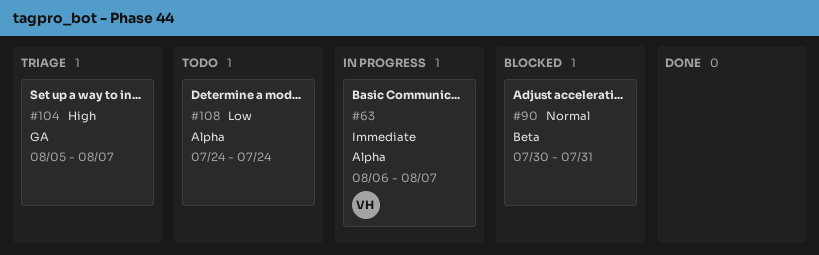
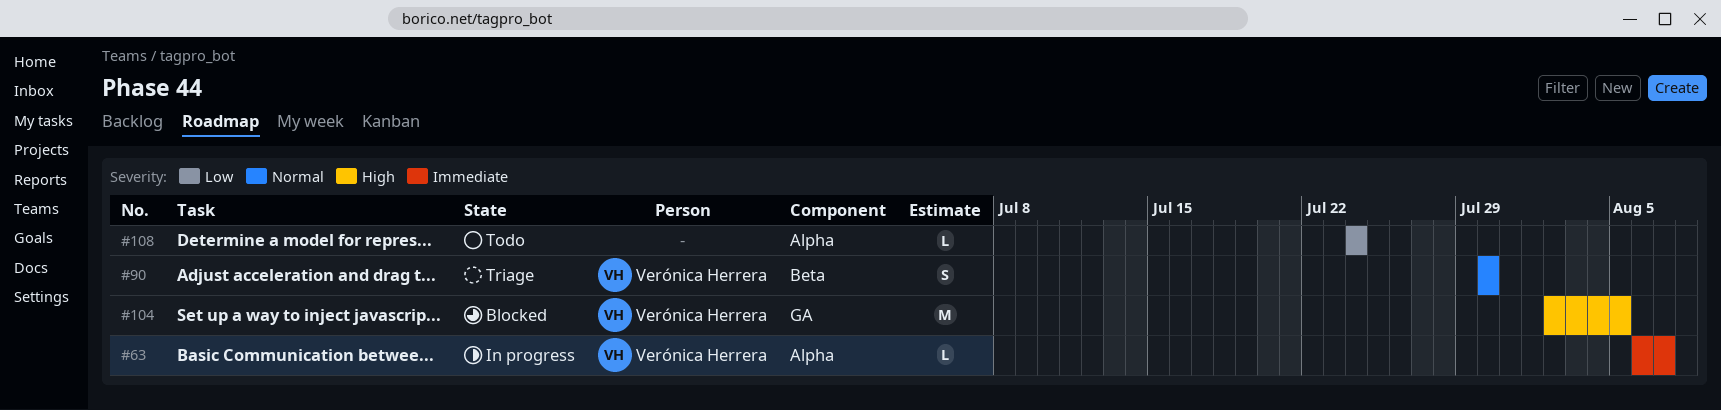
#90, status: Blocked -> Triage
#90, owner: none -> Verónica Herrera
#90, due: Jul 31 -> Jul 30
#104, status: Triage -> Blocked
#104, owner: none -> Verónica Herrera
#104, start: Aug 5 -> Aug 2
#104, due: Aug 7 -> Aug 5

